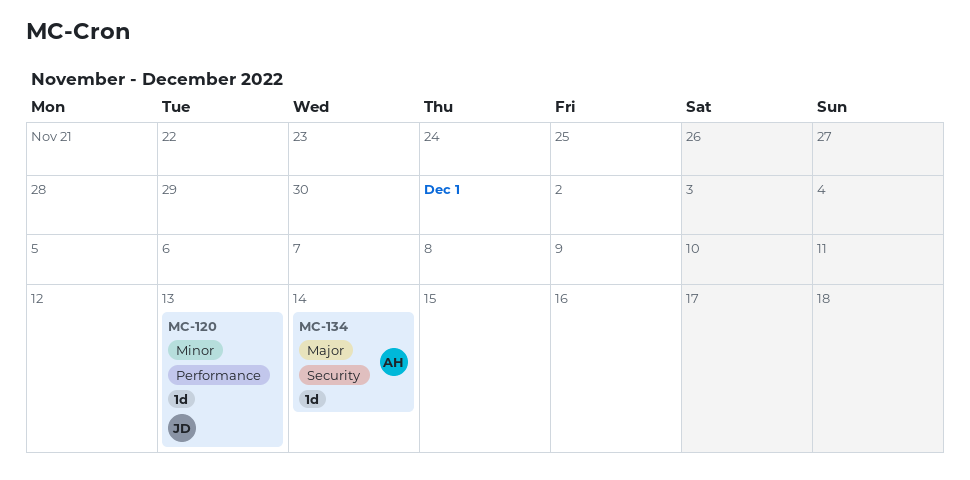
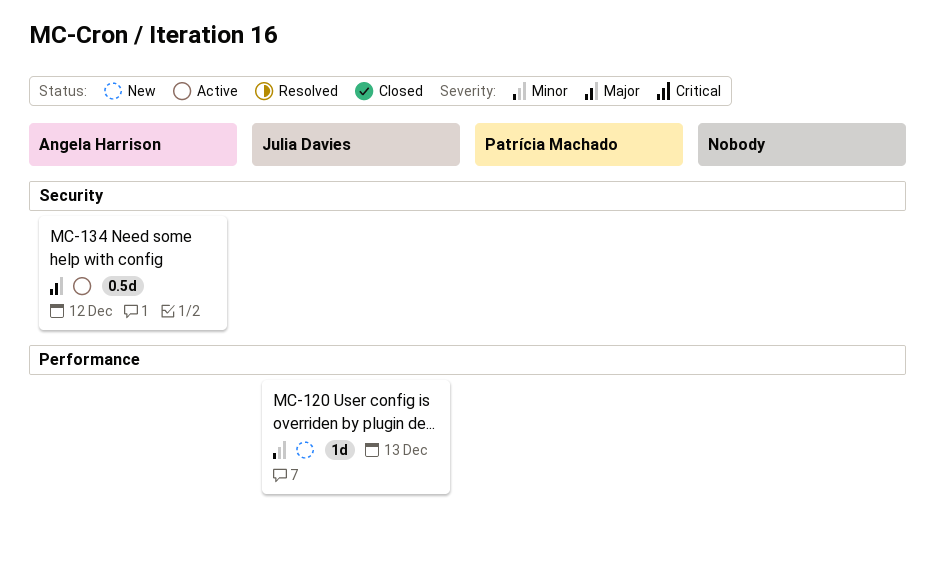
MC-134, estimate: 1d -> 0.5d
MC-134, due: Dec 14 -> Dec 12

